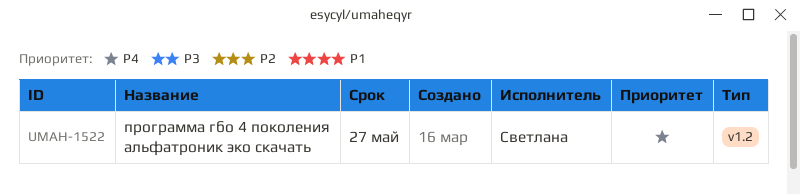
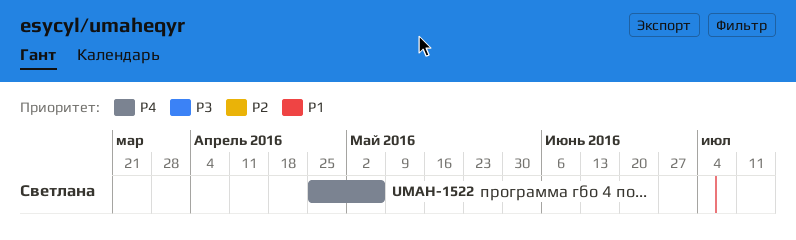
UMAH-1522, due: May 27 -> May 6

